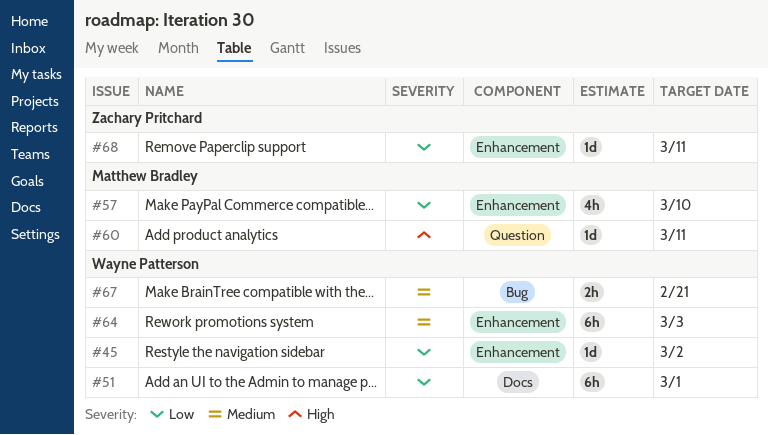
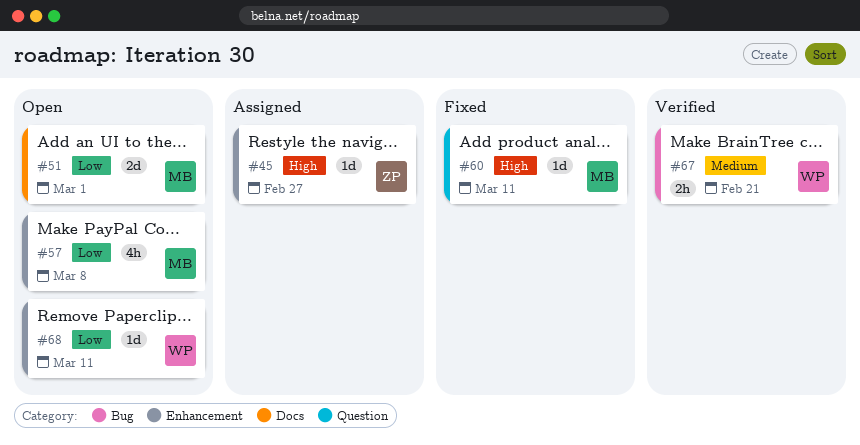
#45, owner: Wayne Patterson -> Zachary Pritchard
#45, priority: Low -> High
#45, due: Mar 2 -> Feb 27
#51, owner: Wayne Patterson -> Matthew Bradley
#51, estimate: 6h -> 2d
#57, due: Mar 10 -> Mar 8
#64: present -> none
#68, owner: Zachary Pritchard -> Wayne Patterson

